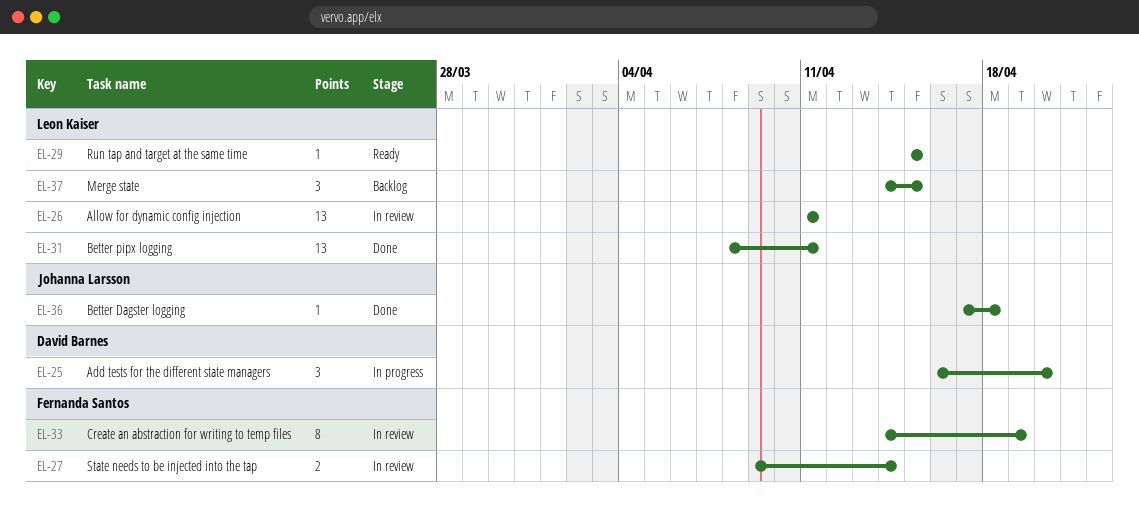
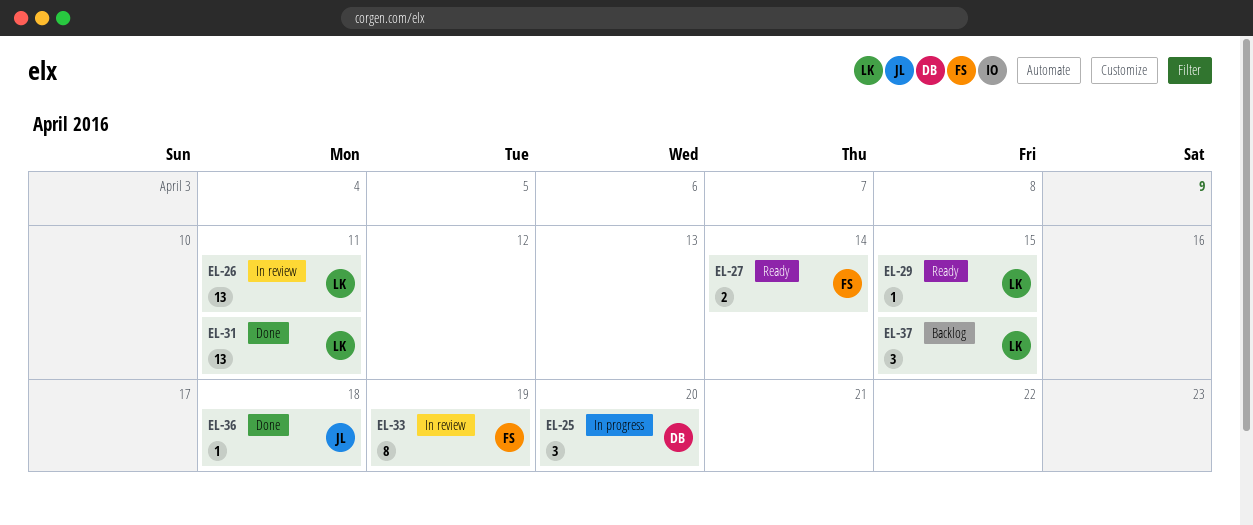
EL-27, status: In review -> Ready

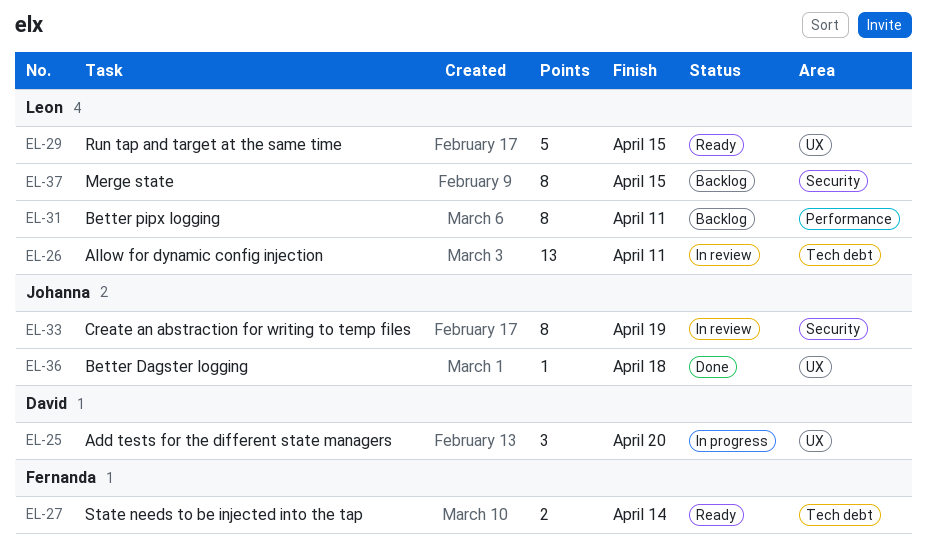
EL-29, estimate: 1 -> 5
EL-31, status: Done -> Backlog
EL-31, estimate: 13 -> 8
EL-33, owner: Fernanda -> Johanna
EL-37, estimate: 3 -> 8

